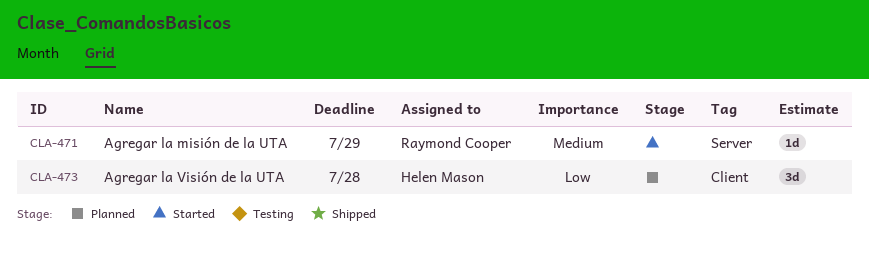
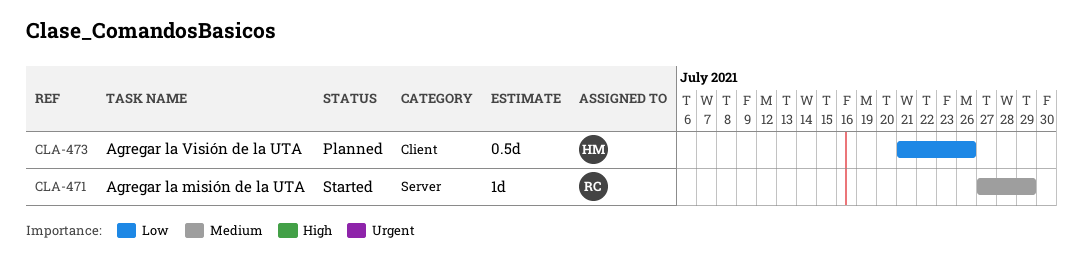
CLA-473, estimate: 3d -> 0.5d
CLA-473, due: Jul 28 -> Jul 26

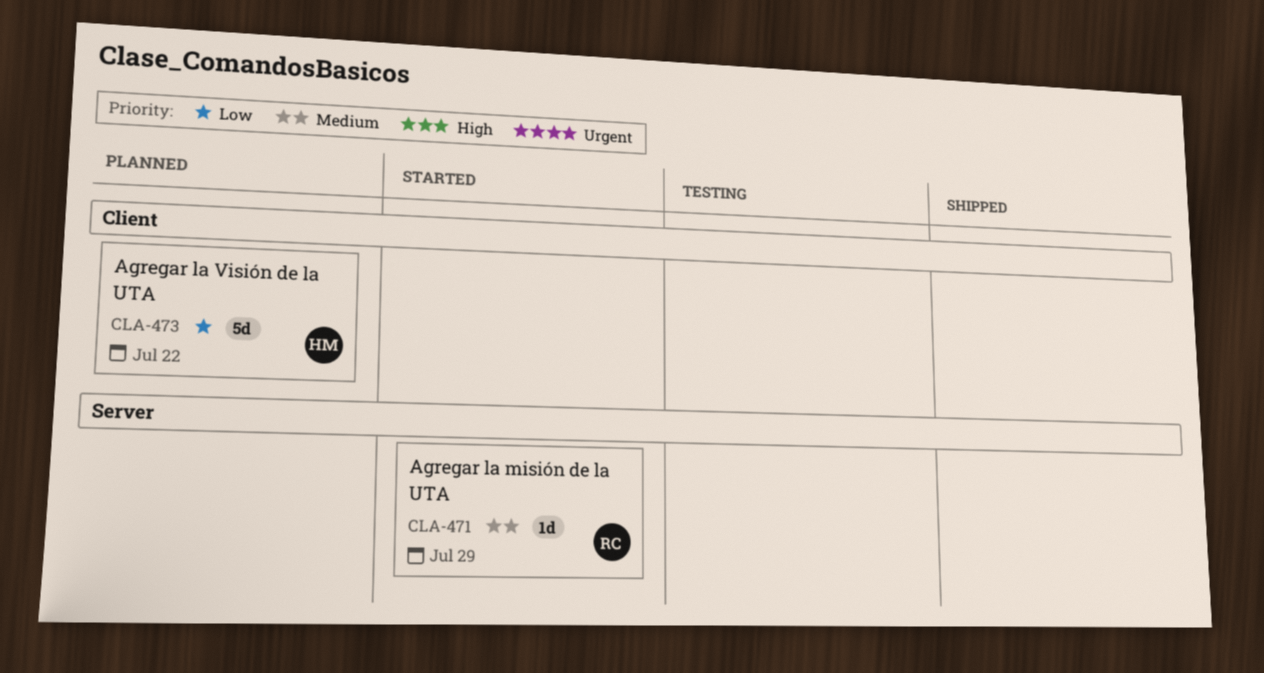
CLA-473, estimate: 0.5d -> 5d
CLA-473, due: Jul 26 -> Jul 22

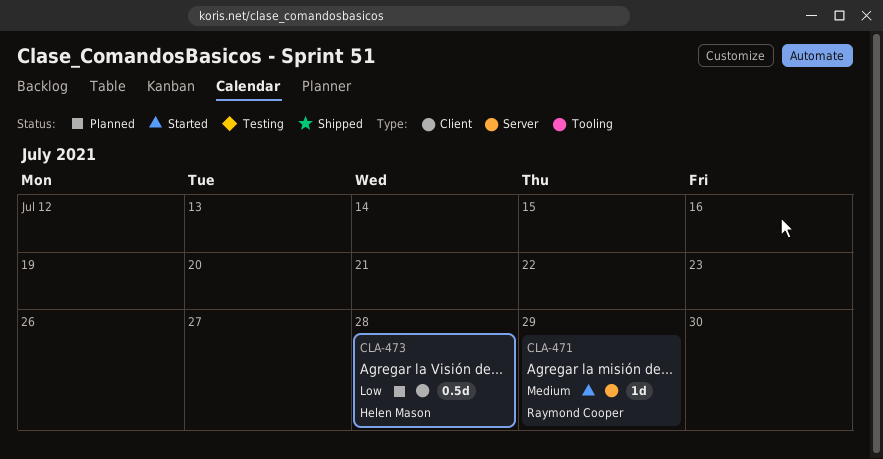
CLA-473, estimate: 5d -> 0.5d
CLA-473, due: Jul 22 -> Jul 28

